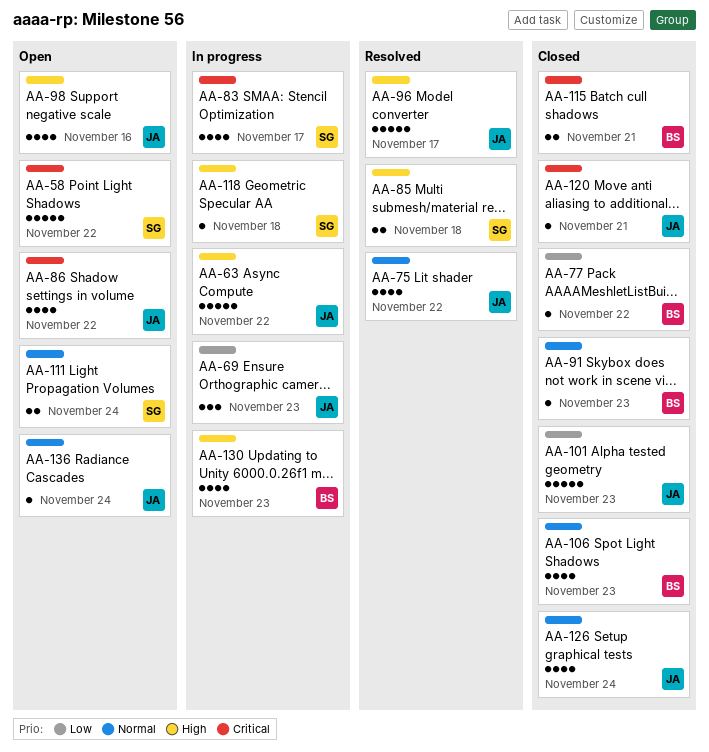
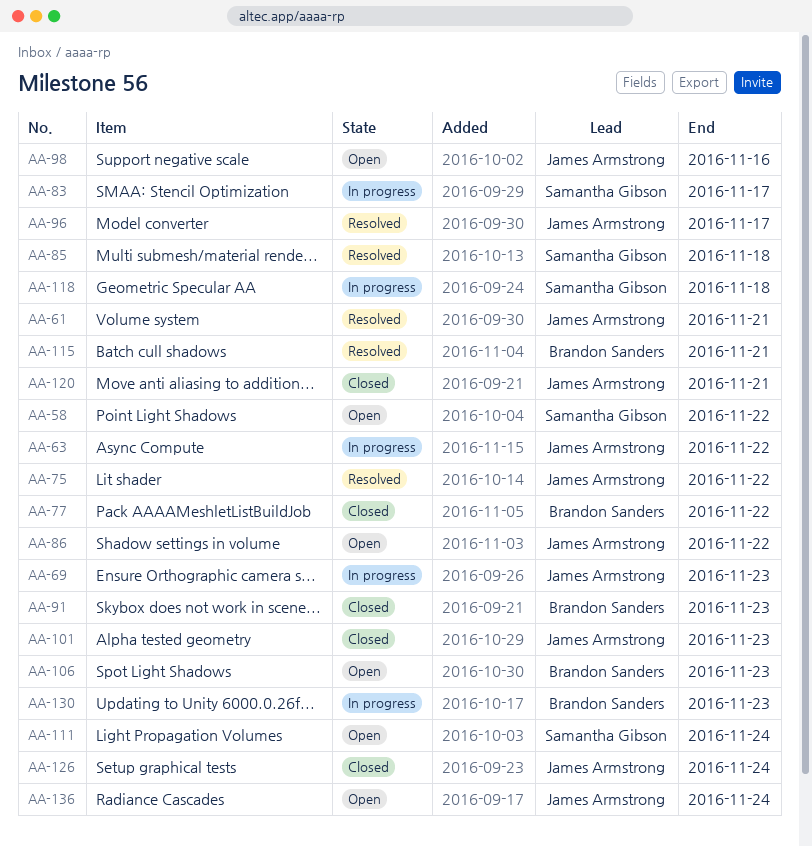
AA-61: none -> present
AA-106, status: Closed -> Open
AA-115, status: Closed -> Resolved

